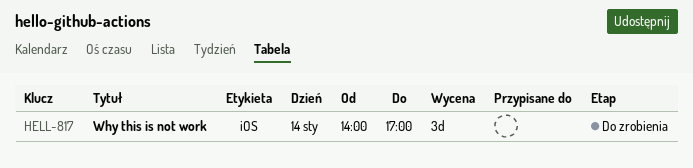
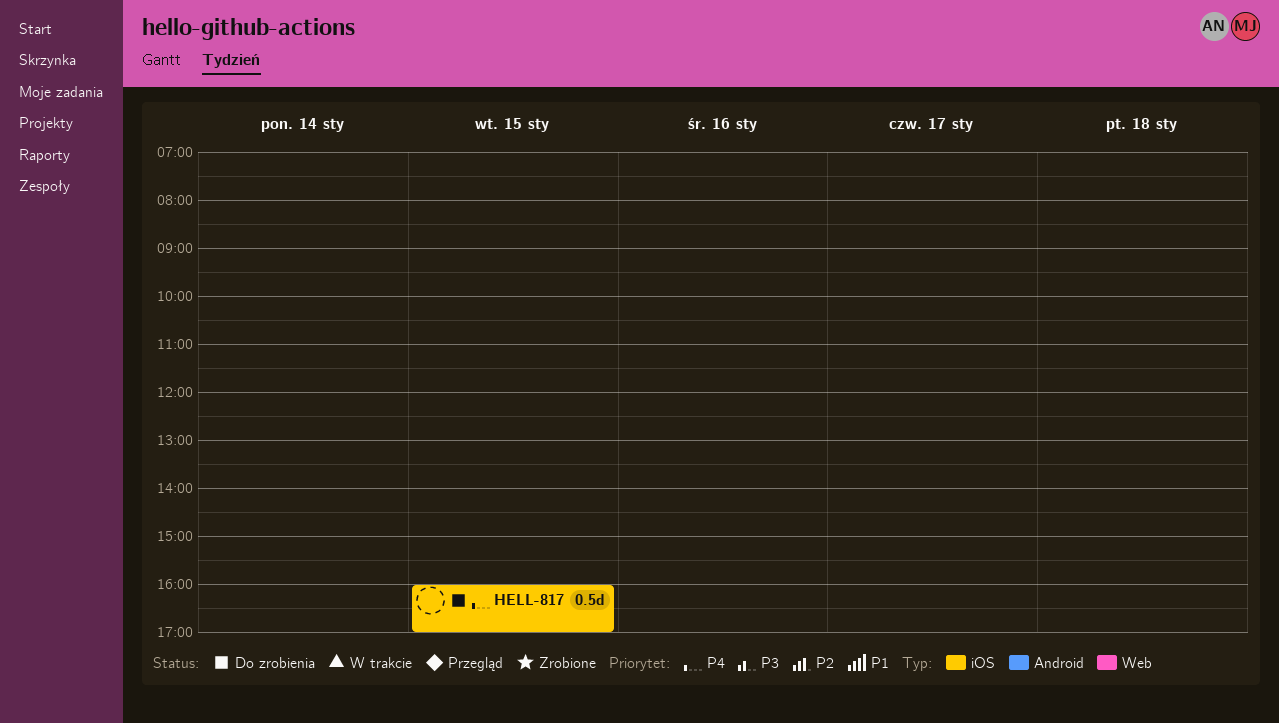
HELL-817, estimate: 3d -> 0.5d
HELL-817, day: Jan 14 -> Jan 15
HELL-817, begins: 14:00 -> 16:00

